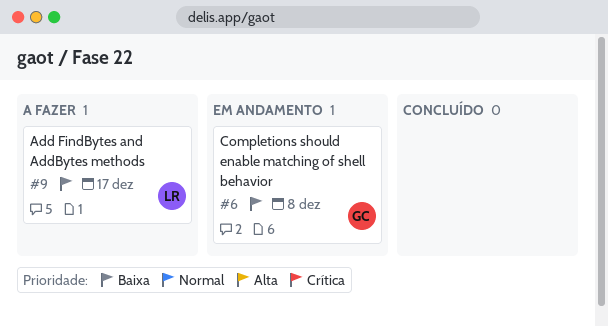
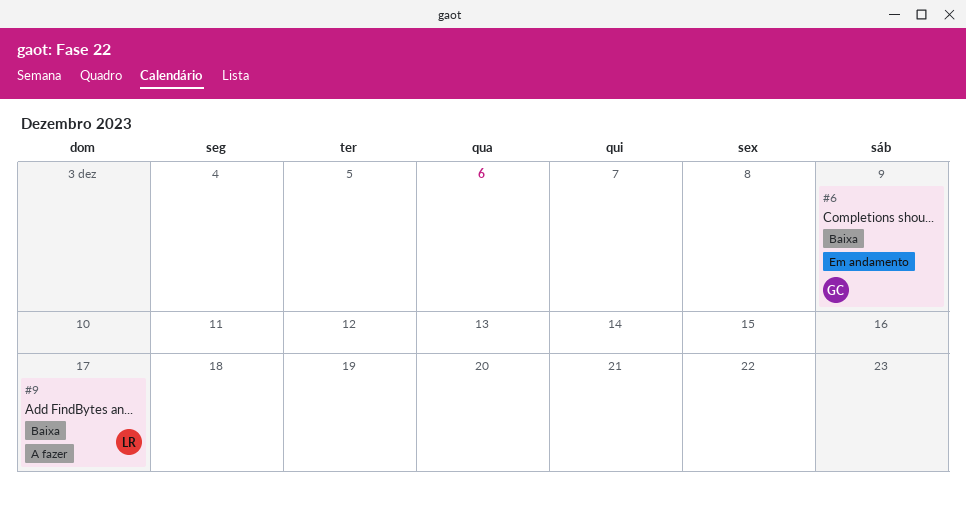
#6, due: Dec 8 -> Dec 9

